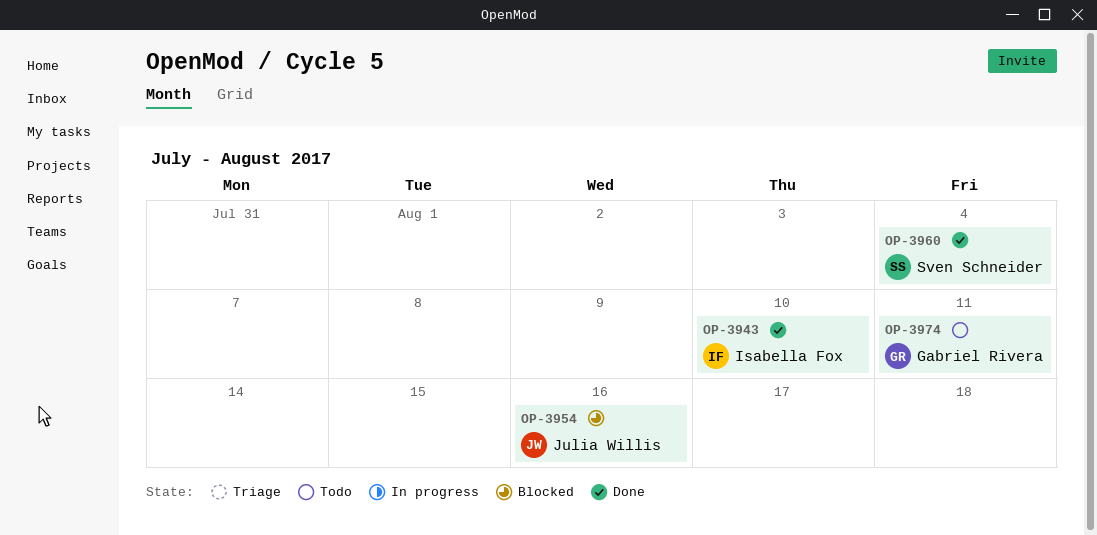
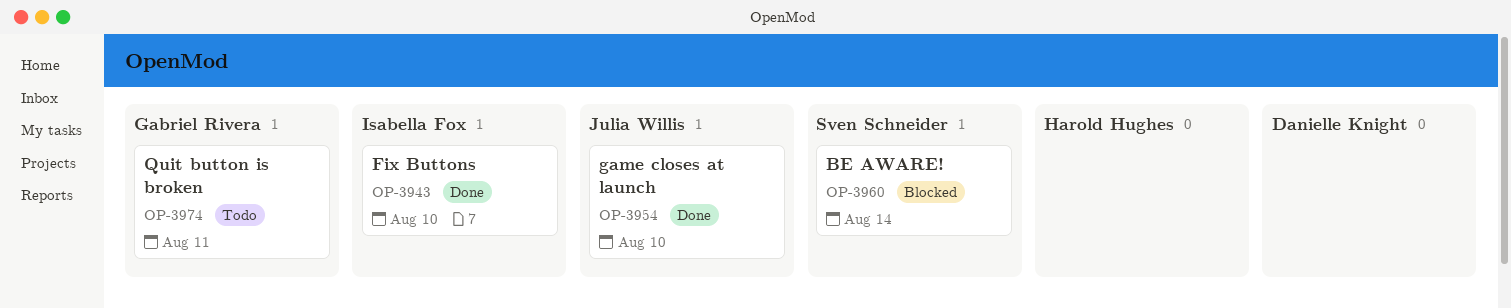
OP-3954, status: Blocked -> Done
OP-3954, due: Aug 16 -> Aug 10
OP-3960, status: Done -> Blocked
OP-3960, due: Aug 4 -> Aug 14

